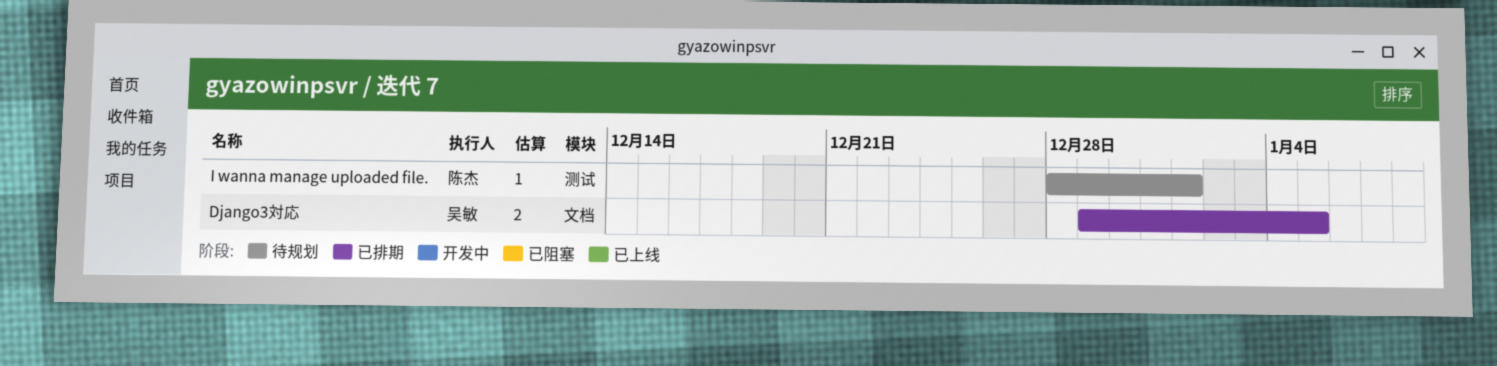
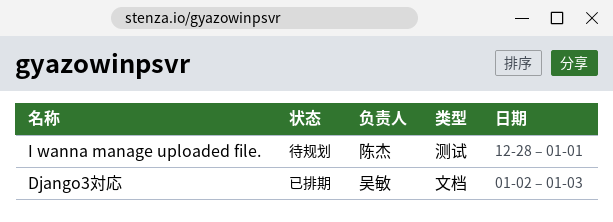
Django3対応, start: Dec 29 -> Jan 2
Django3対応, due: Jan 5 -> Jan 3

